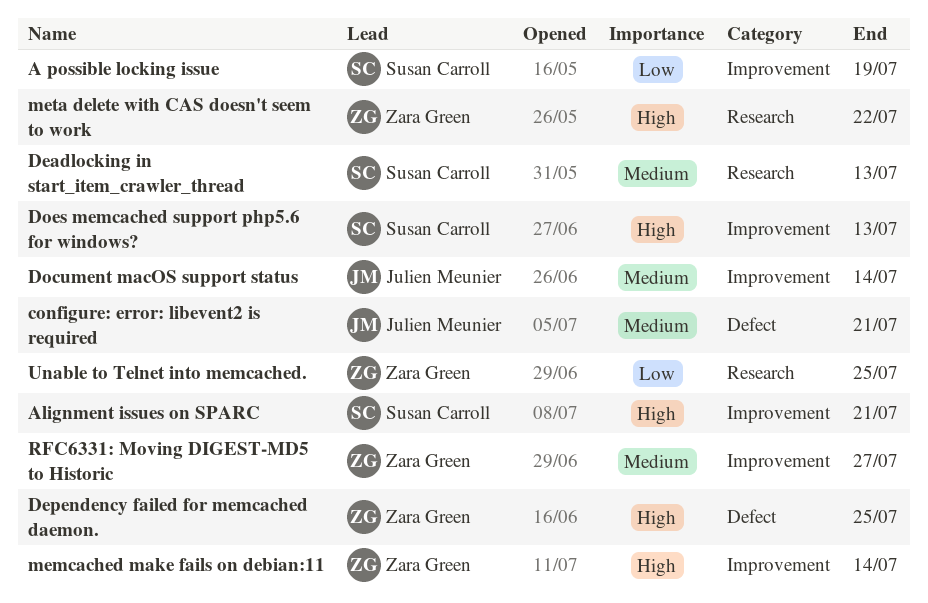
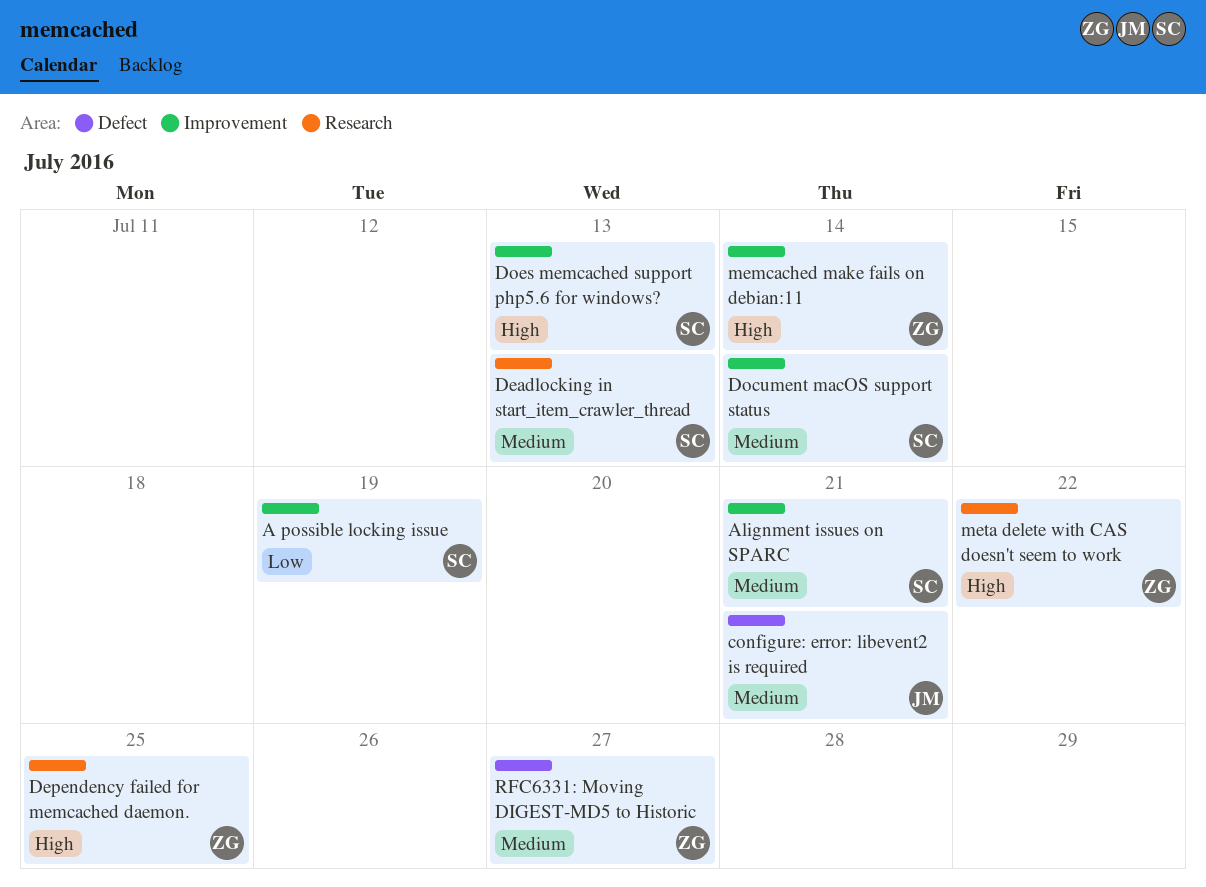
Alignment issues on SPARC, priority: High -> Medium
Dependency failed for memcached daemon., label: Defect -> Research
Document macOS support status, owner: Julien Meunier -> Susan Carroll
RFC6331: Moving DIGEST-MD5 to Historic, label: Improvement -> Defect
Unable to Telnet into memcached.: present -> none

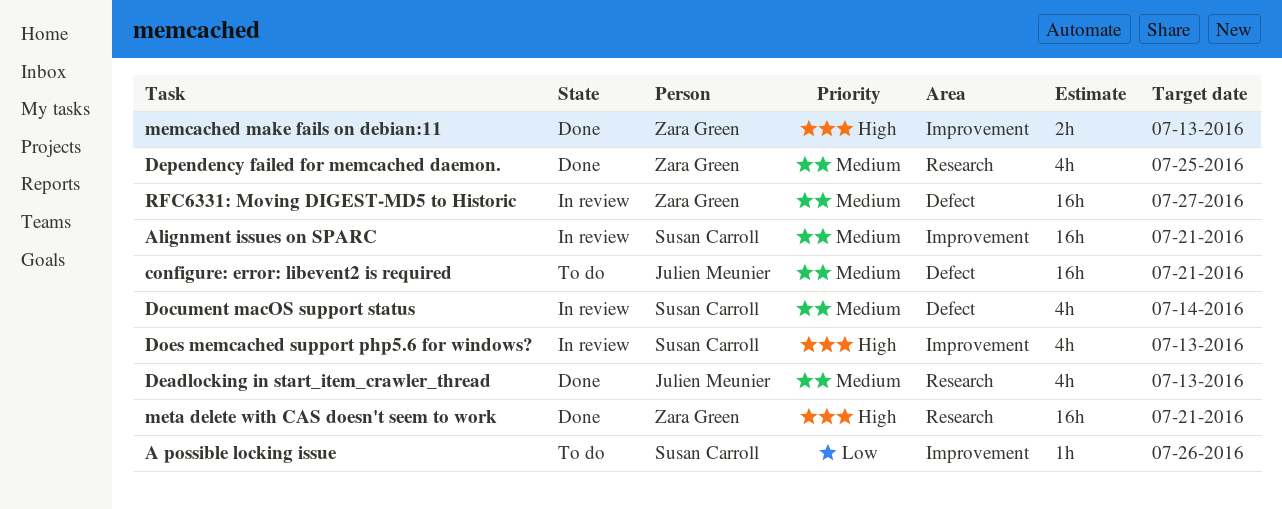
A possible locking issue, due: Jul 19 -> Jul 26
Deadlocking in start_item_crawler_thread, owner: Susan Carroll -> Julien Meunier
Dependency failed for memcached daemon., priority: High -> Medium
Document macOS support status, label: Improvement -> Defect
memcached make fails on debian:11, due: Jul 14 -> Jul 13
meta delete with CAS doesn't seem to work, due: Jul 22 -> Jul 21

